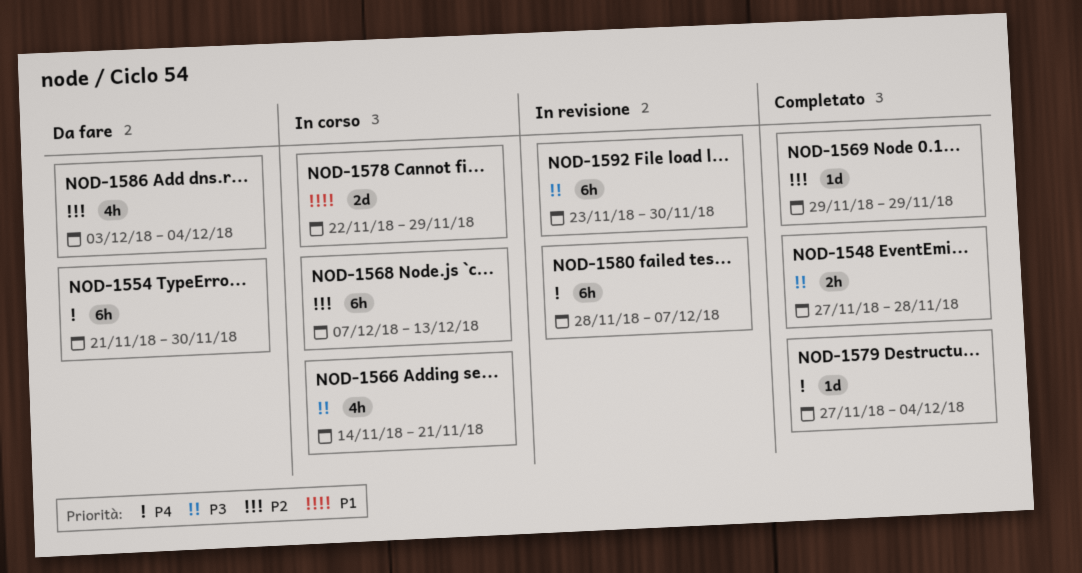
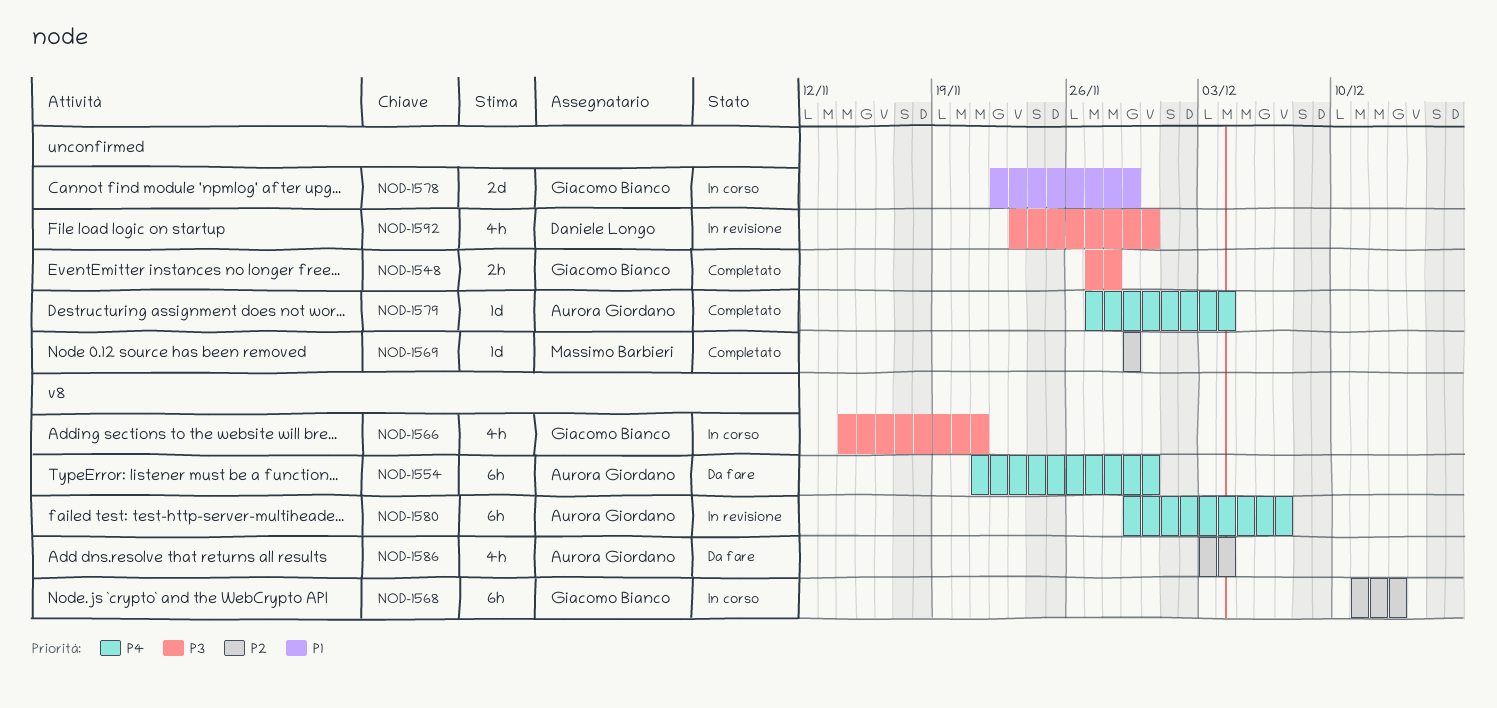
NOD-1568, start: Dec 7 -> Dec 11
NOD-1580, start: Nov 28 -> Nov 29
NOD-1592, estimate: 6h -> 4h

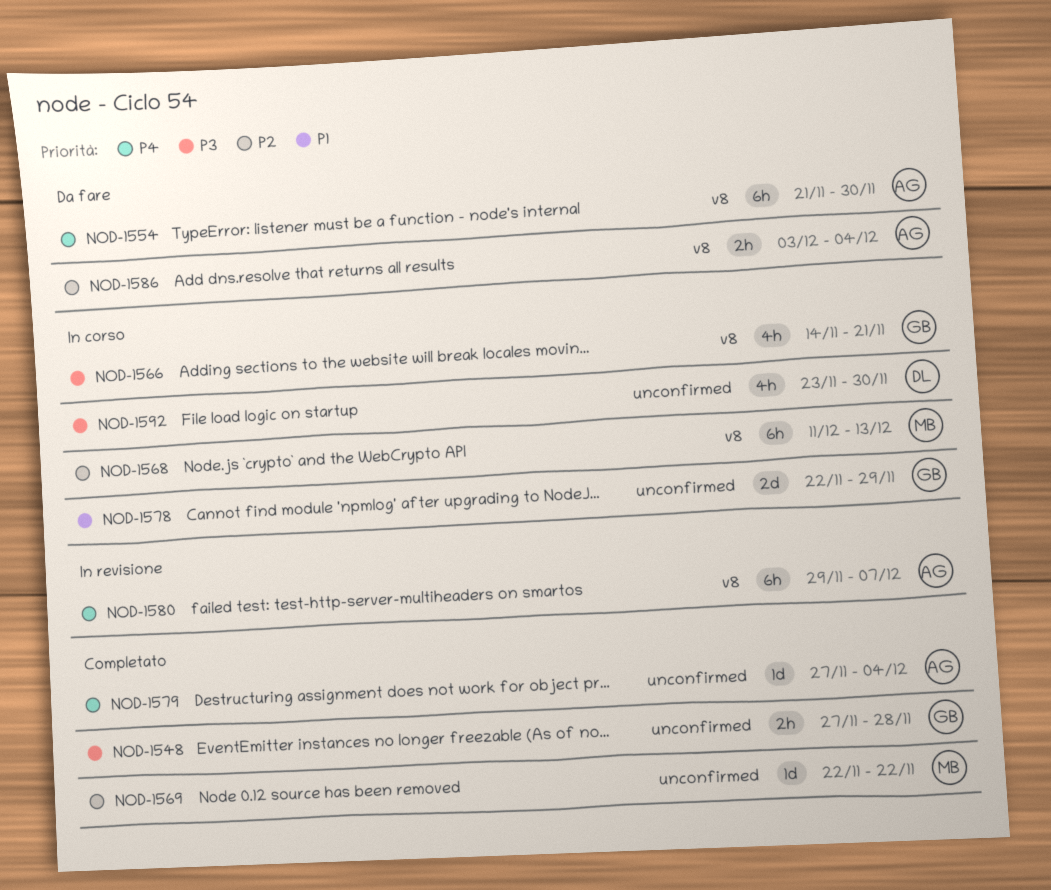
NOD-1568, owner: Giacomo Bianco -> Massimo Barbieri
NOD-1569, start: Nov 29 -> Nov 22
NOD-1569, due: Nov 29 -> Nov 22
NOD-1586, estimate: 4h -> 2h
NOD-1592, status: In revisione -> In corso

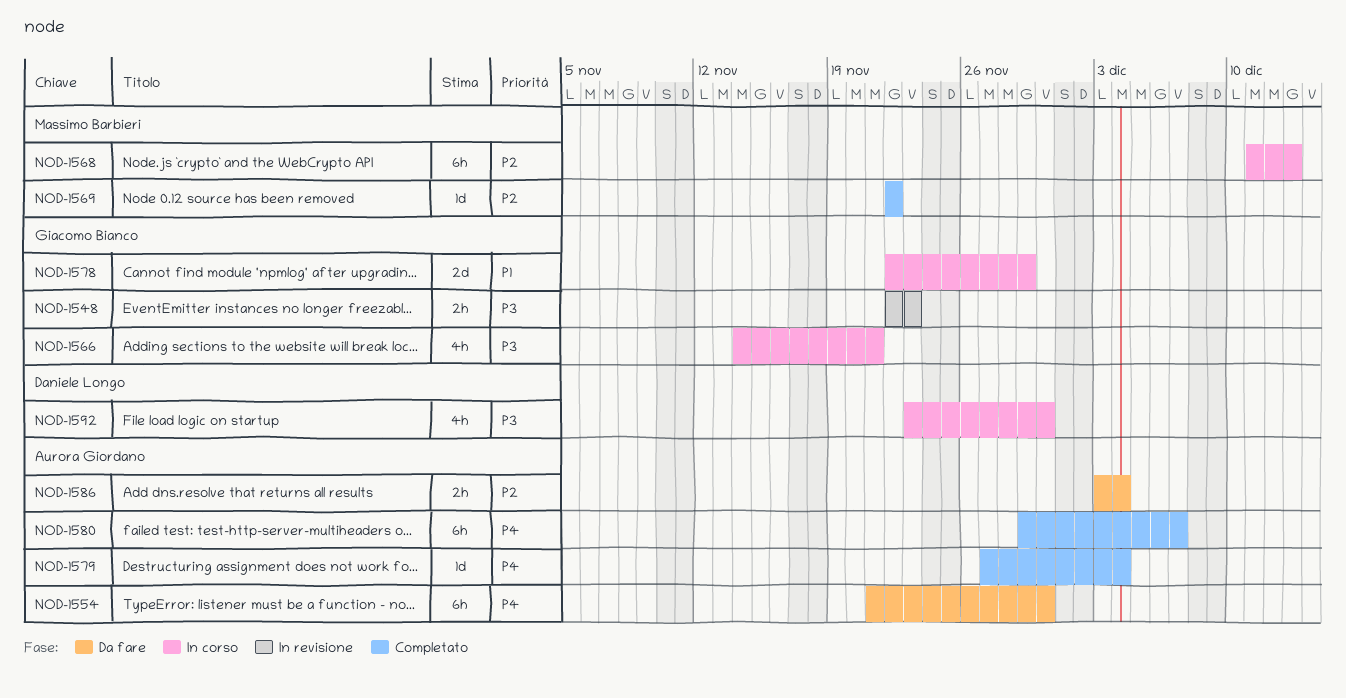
NOD-1548, status: Completato -> In revisione
NOD-1548, start: Nov 27 -> Nov 22
NOD-1548, due: Nov 28 -> Nov 23
NOD-1580, status: In revisione -> Completato

